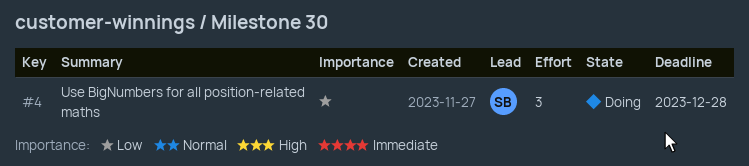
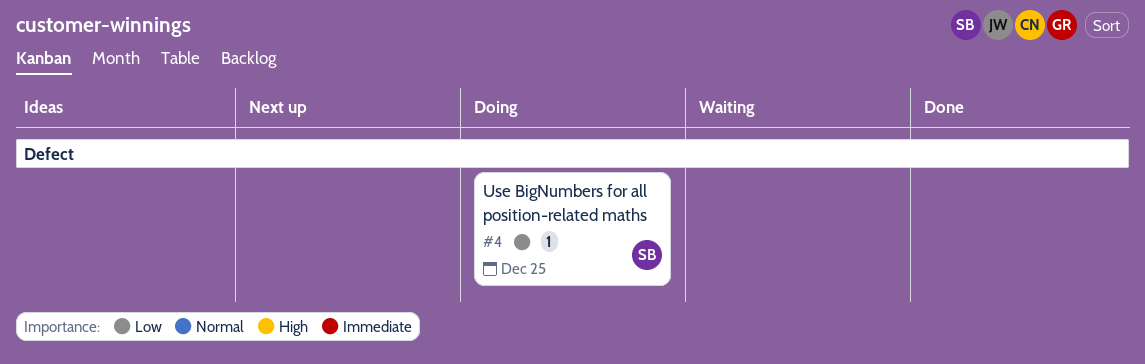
#4, estimate: 3 -> 1
#4, due: Dec 28 -> Dec 25

